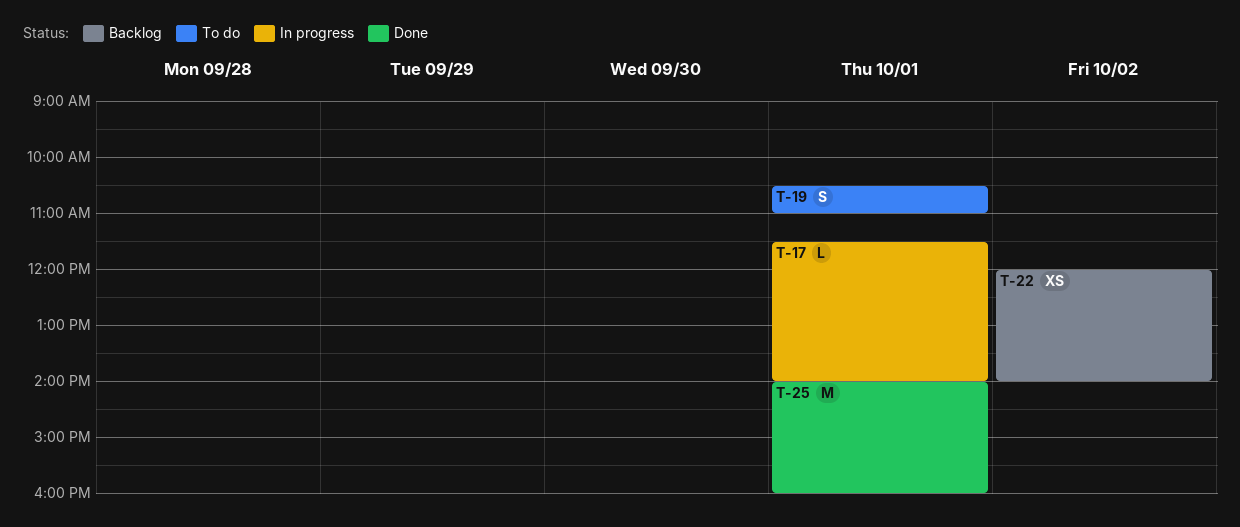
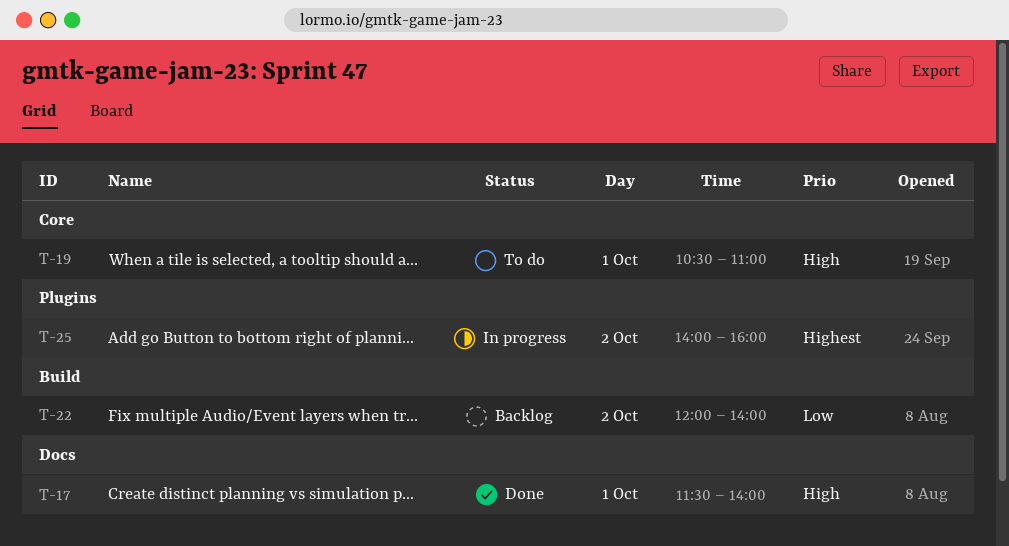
T-17, status: In progress -> Done
T-25, status: Done -> In progress
T-25, day: Oct 1 -> Oct 2

